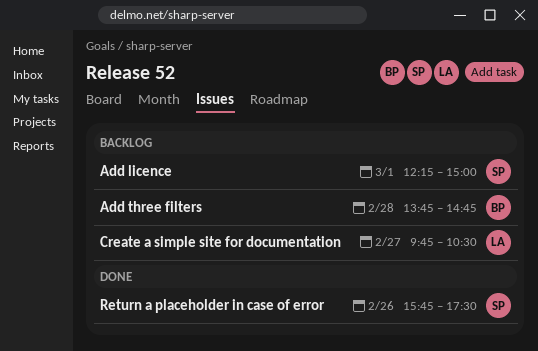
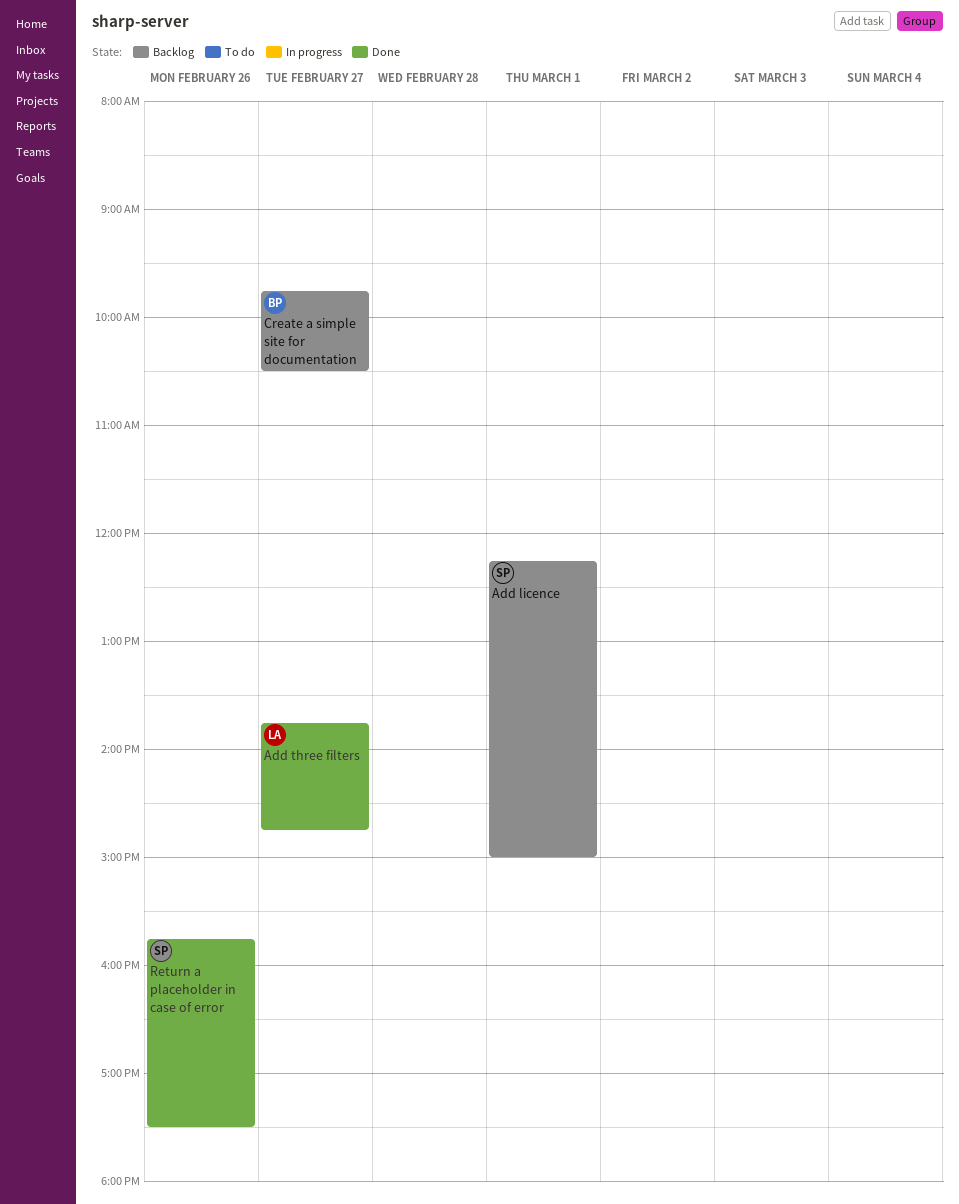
Add three filters, status: Backlog -> Done
Add three filters, owner: BP -> LA
Add three filters, day: Feb 28 -> Feb 27
Create a simple site for documentation, owner: LA -> BP

